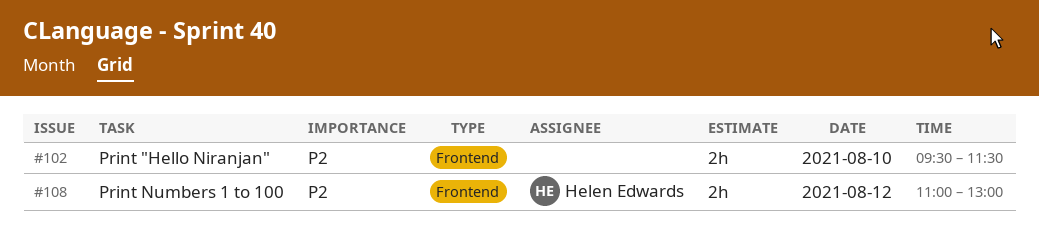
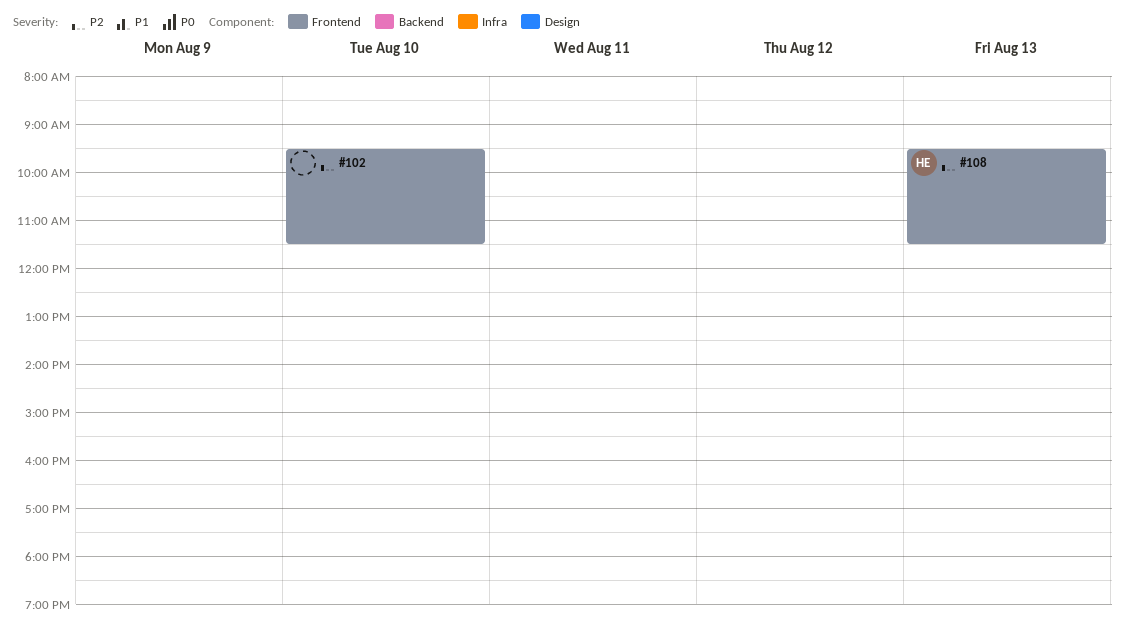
#108, day: Aug 12 -> Aug 13
#108, begins: 11:00 -> 09:30
#108, ends: 13:00 -> 11:30

